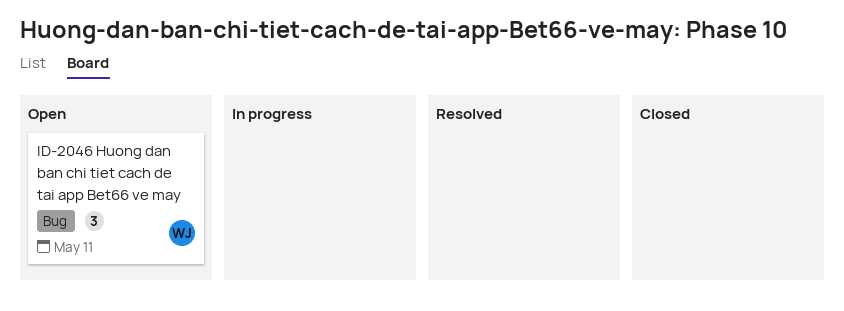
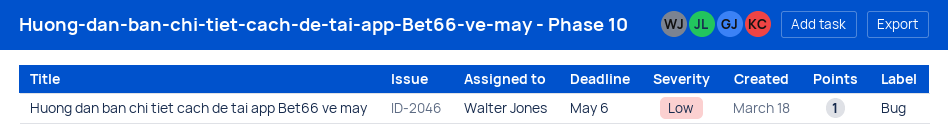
ID-2046, estimate: 3 -> 1
ID-2046, due: May 11 -> May 6

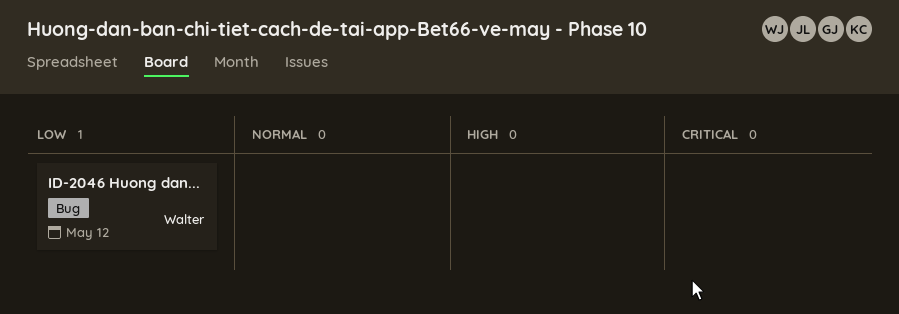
ID-2046, due: May 6 -> May 12

